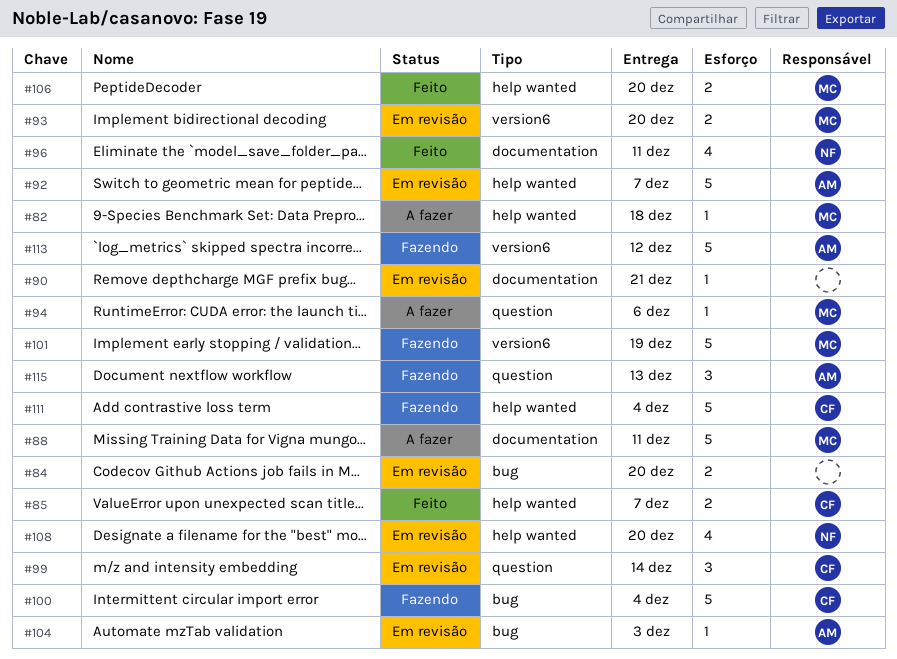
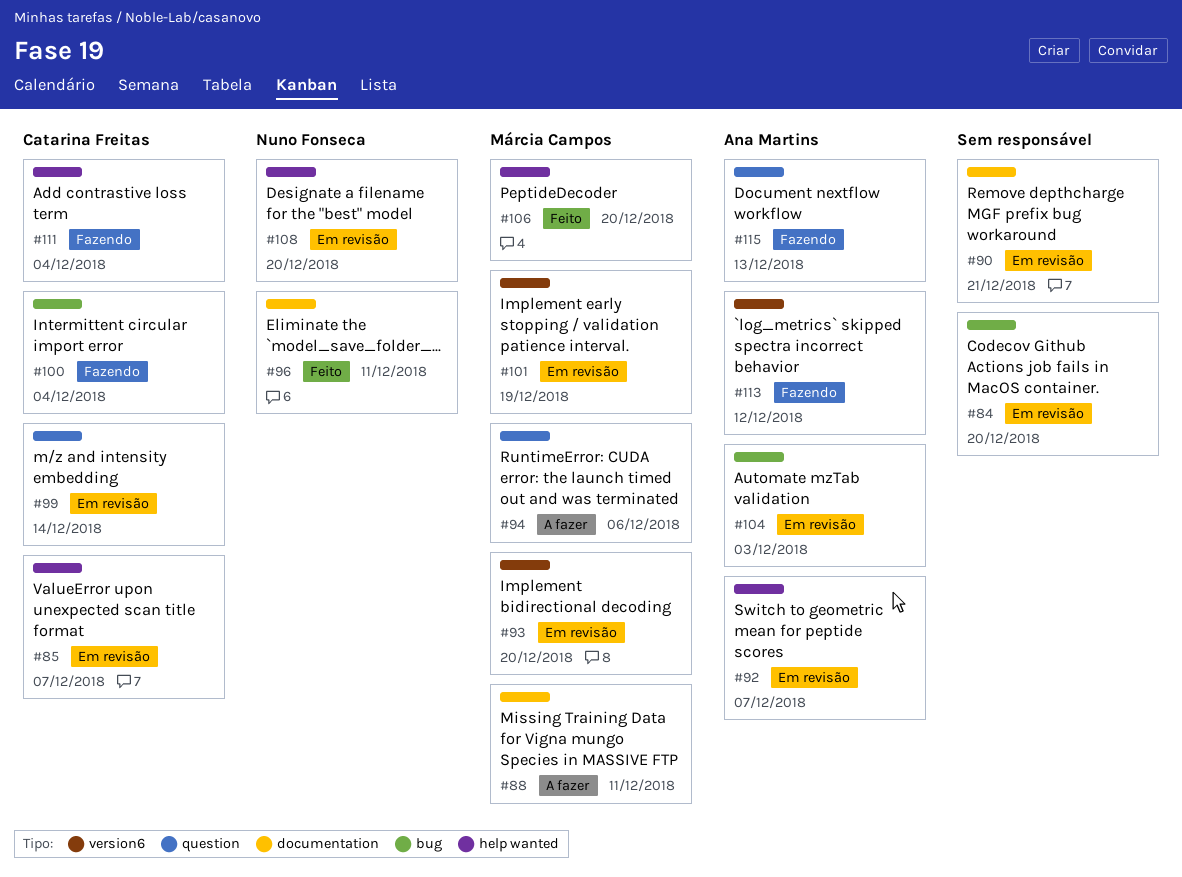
#82: present -> none
#85, status: Feito -> Em revisão
#101, status: Fazendo -> Em revisão

